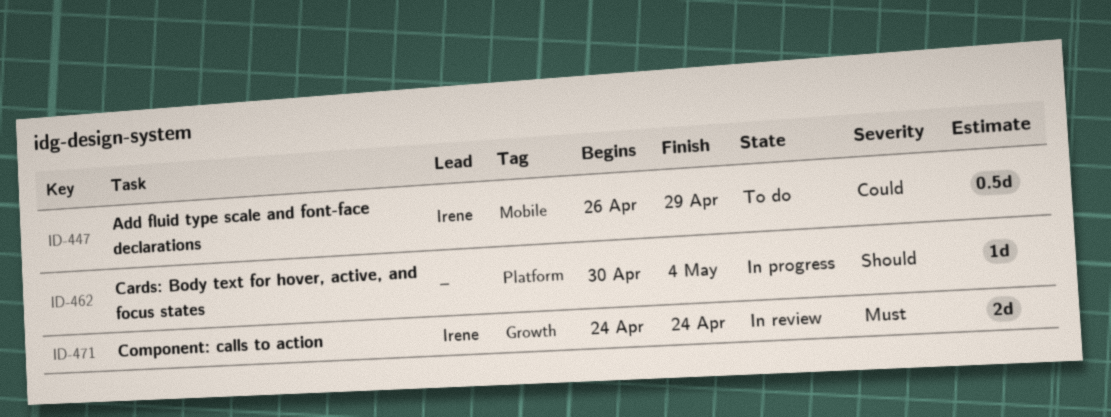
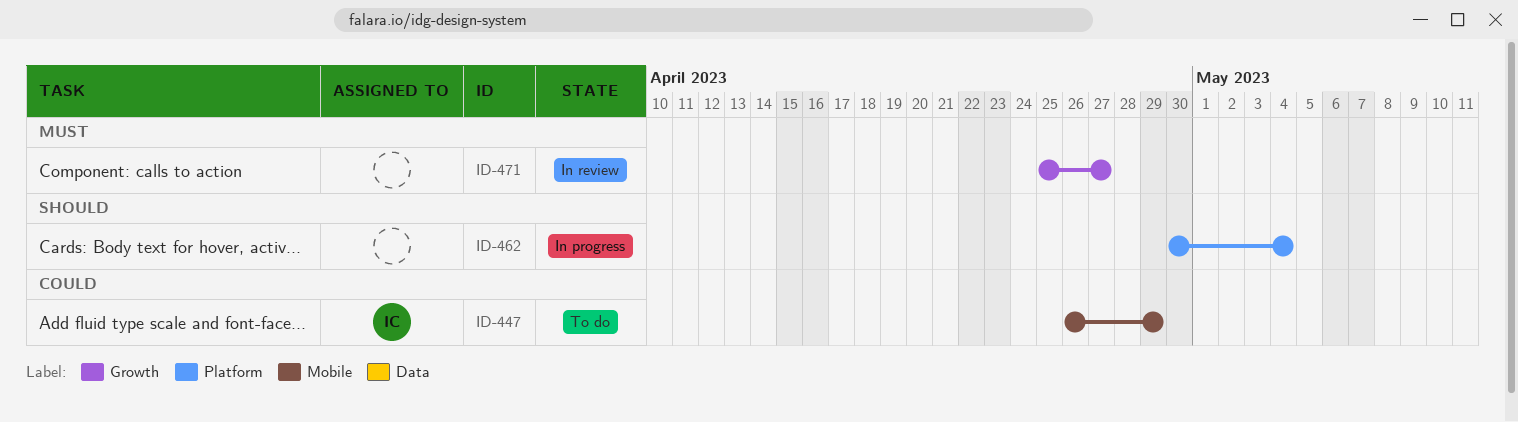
ID-471, owner: Irene -> none
ID-471, start: Apr 24 -> Apr 25
ID-471, due: Apr 24 -> Apr 27

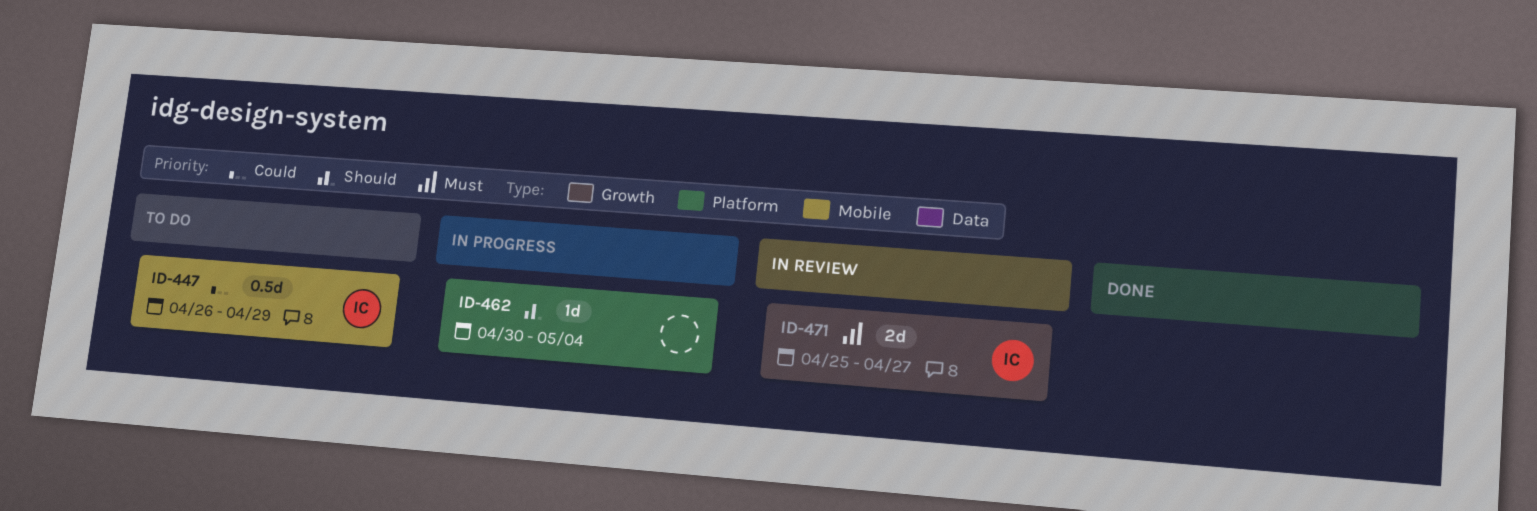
ID-471, owner: none -> IC

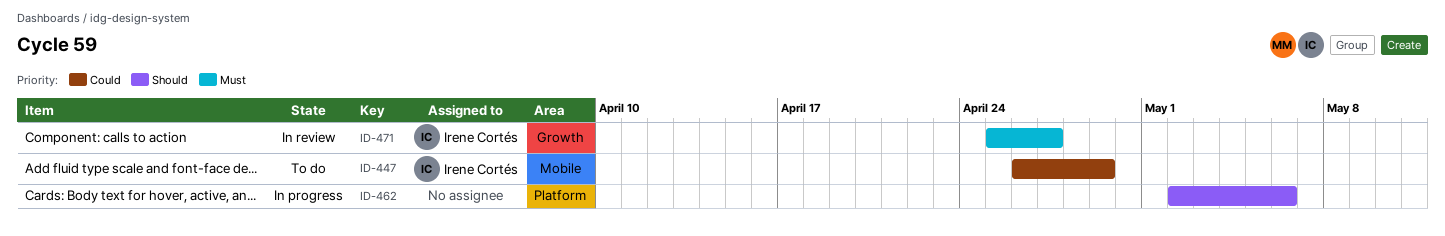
ID-462, start: Apr 30 -> May 2
ID-462, due: May 4 -> May 6

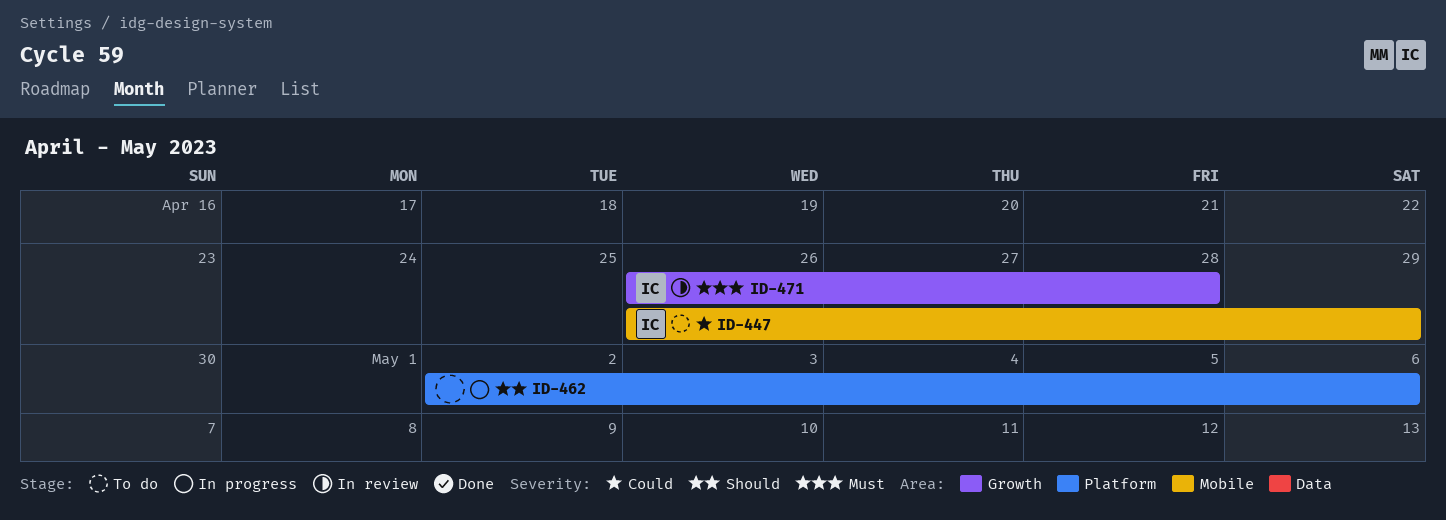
ID-471, start: Apr 25 -> Apr 26
ID-471, due: Apr 27 -> Apr 28

